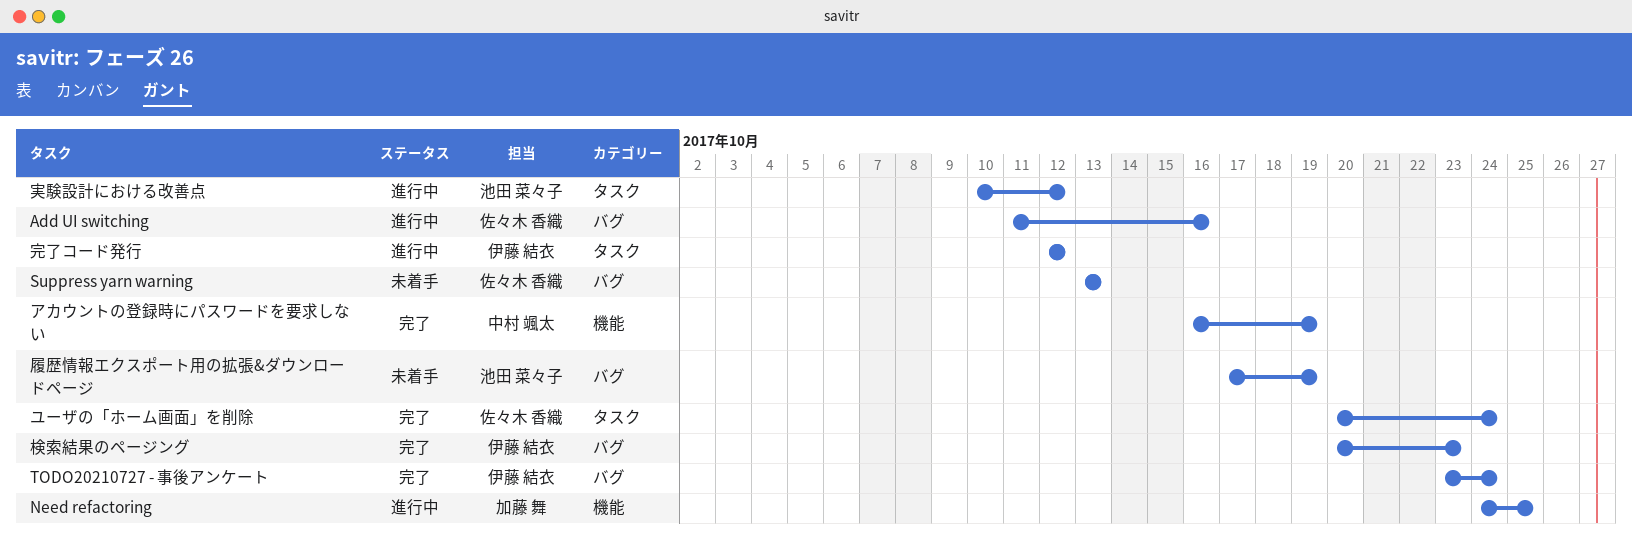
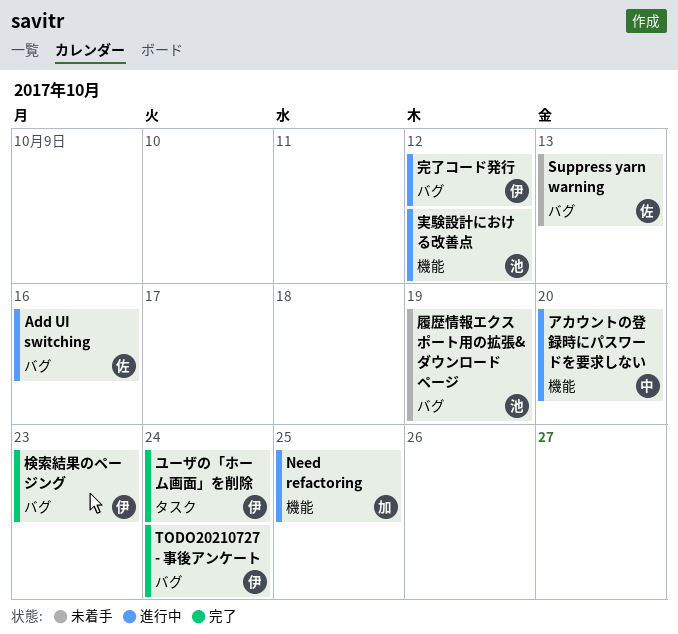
アカウントの登録時にパスワードを要求しない, status: 完了 -> 進行中
アカウントの登録時にパスワードを要求しない, due: Oct 19 -> Oct 20
ユーザの「ホーム画面」を削除, owner: 佐々木 香織 -> 伊藤 結衣
完了コード発行, label: タスク -> バグ
実験設計における改善点, label: タスク -> 機能

